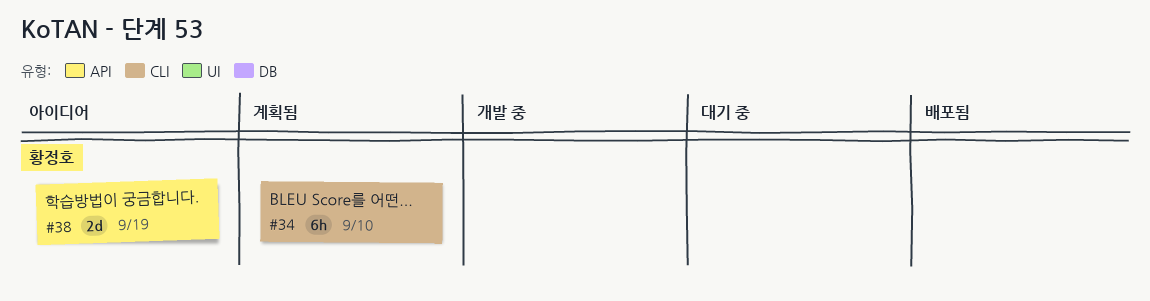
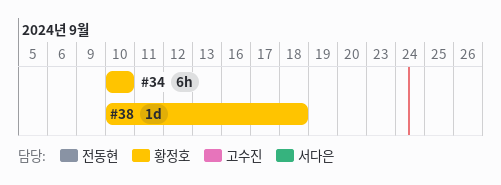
#38, estimate: 2d -> 1d
#38, due: Sep 19 -> Sep 18

